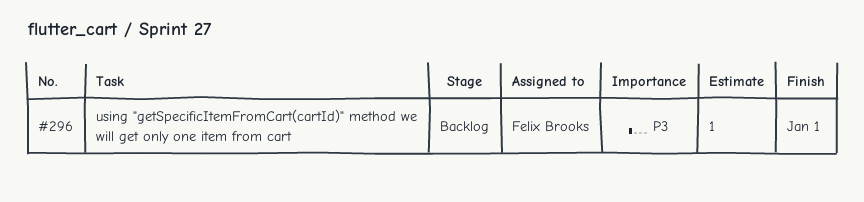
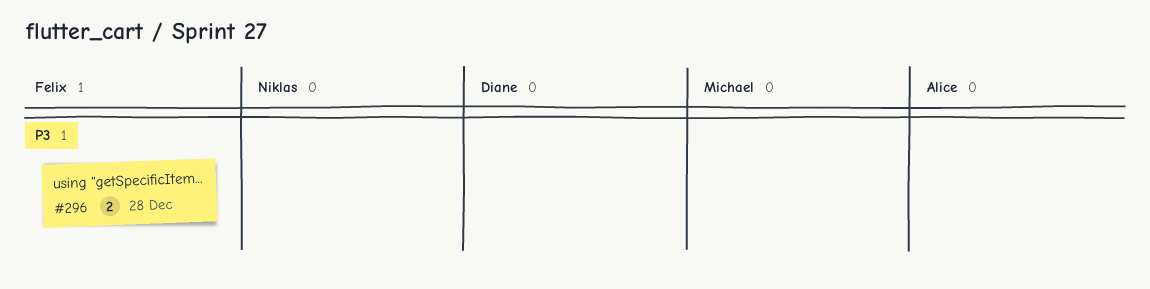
#296, estimate: 1 -> 2
#296, due: Jan 1 -> Dec 28

